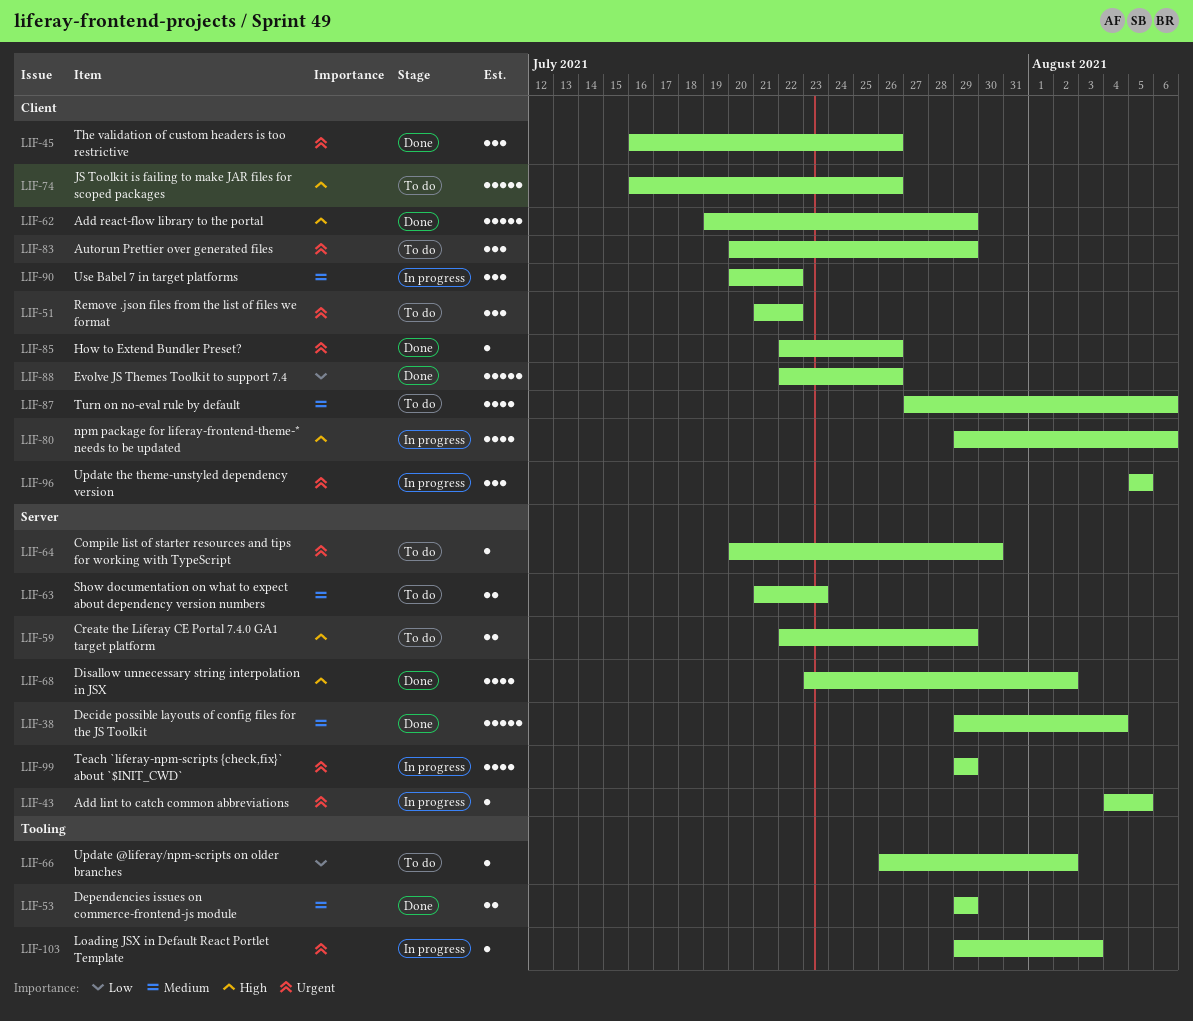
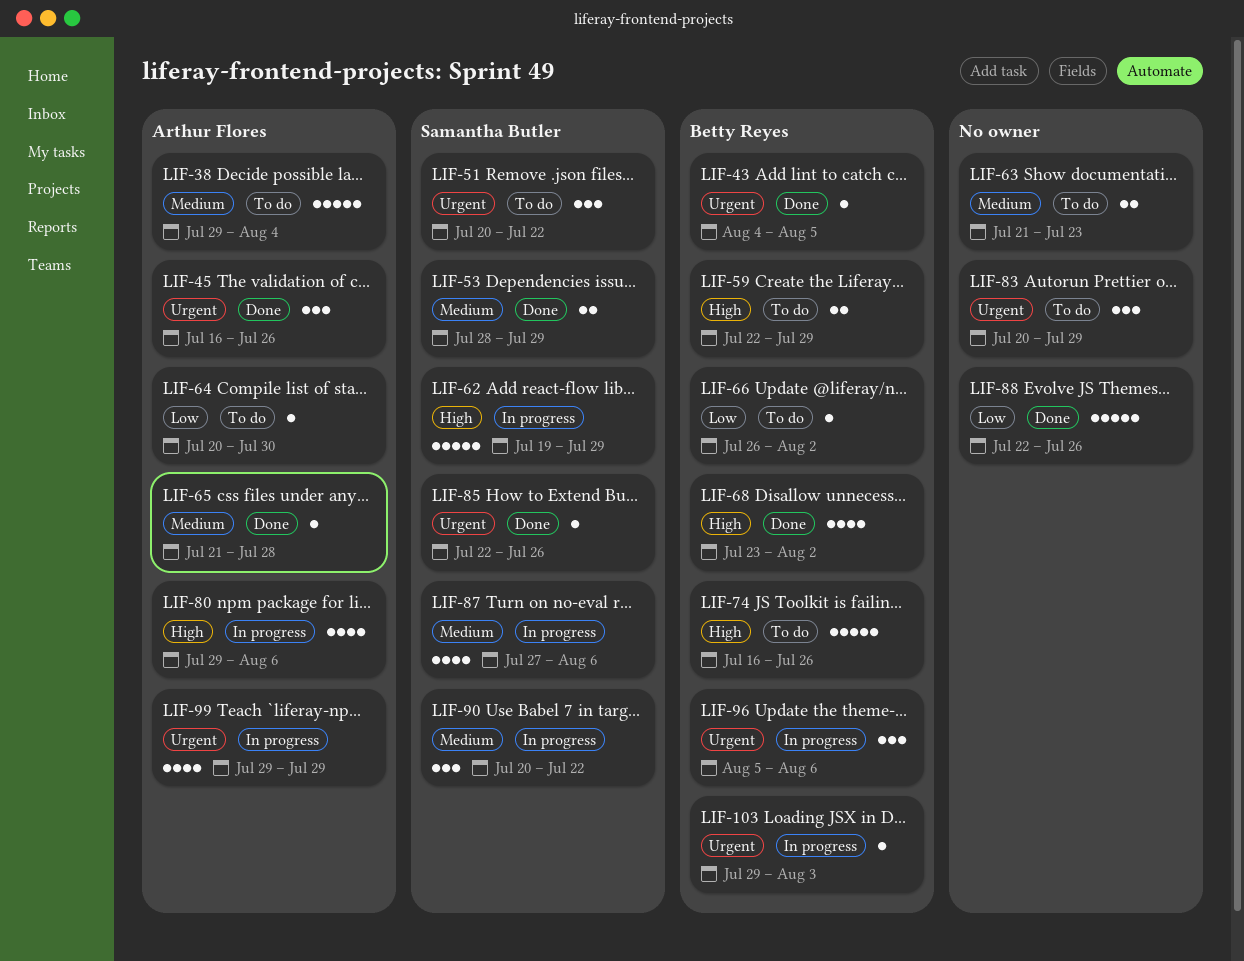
LIF-38, status: Done -> To do
LIF-43, status: In progress -> Done
LIF-51, start: Jul 21 -> Jul 20
LIF-53, start: Jul 29 -> Jul 28
LIF-62, status: Done -> In progress
LIF-64, priority: Urgent -> Low
LIF-65: none -> present
LIF-87, status: To do -> In progress
LIF-96, due: Aug 5 -> Aug 6

